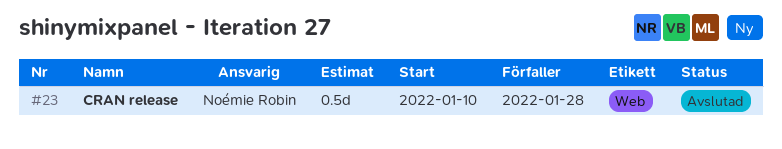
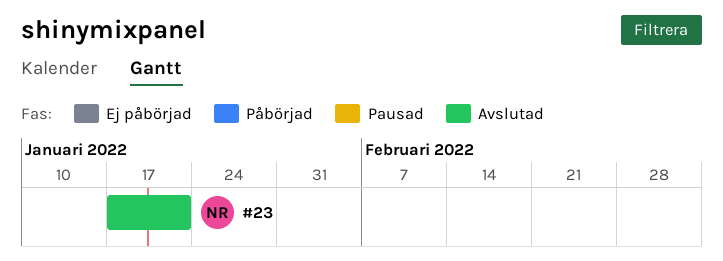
#23, start: Jan 10 -> Jan 17
#23, due: Jan 28 -> Jan 21

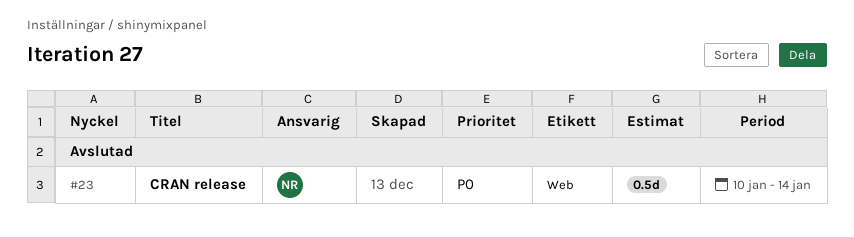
#23, start: Jan 17 -> Jan 10
#23, due: Jan 21 -> Jan 14

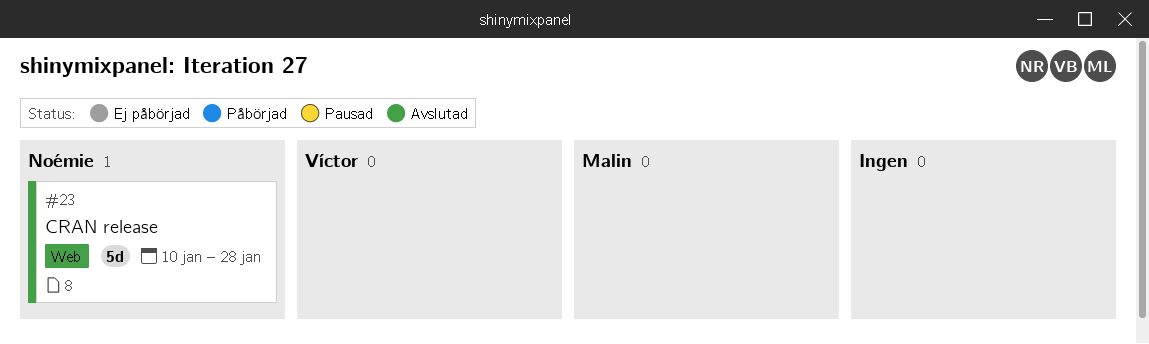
#23, estimate: 0.5d -> 5d
#23, due: Jan 14 -> Jan 28

